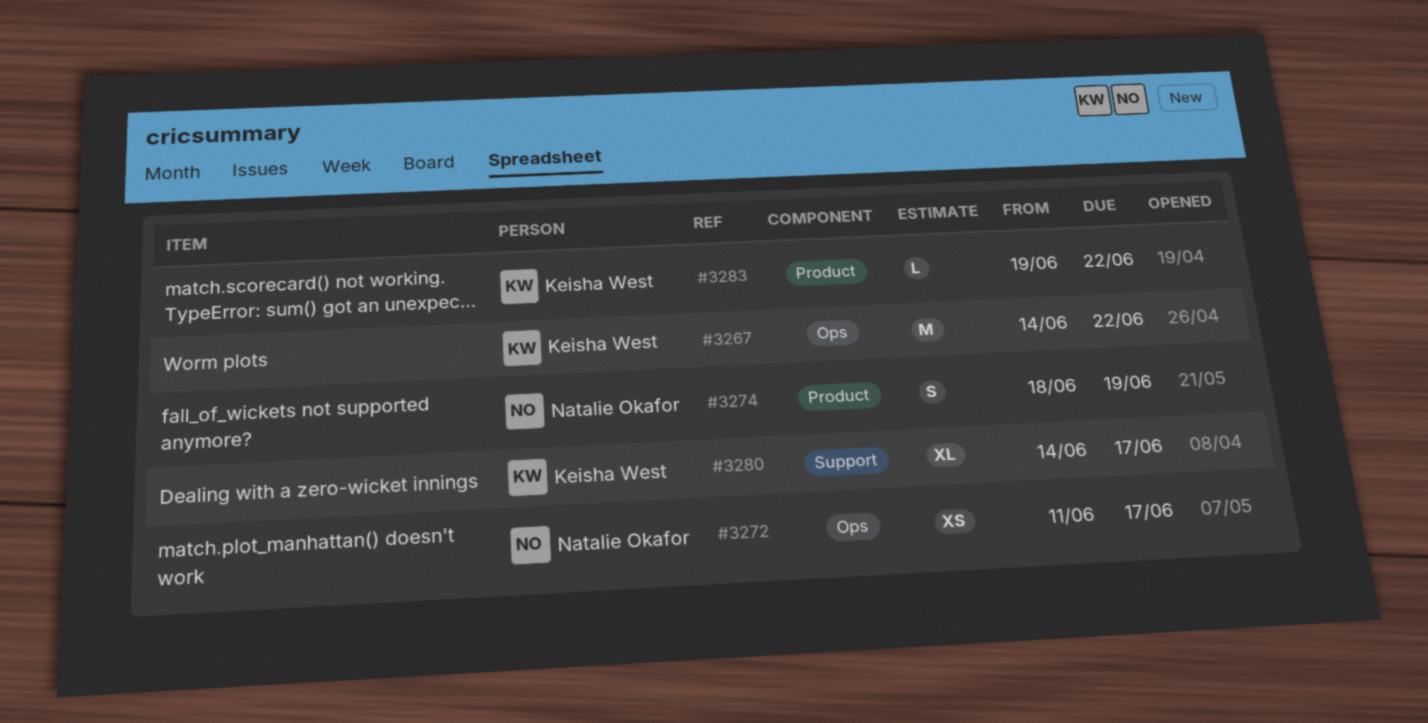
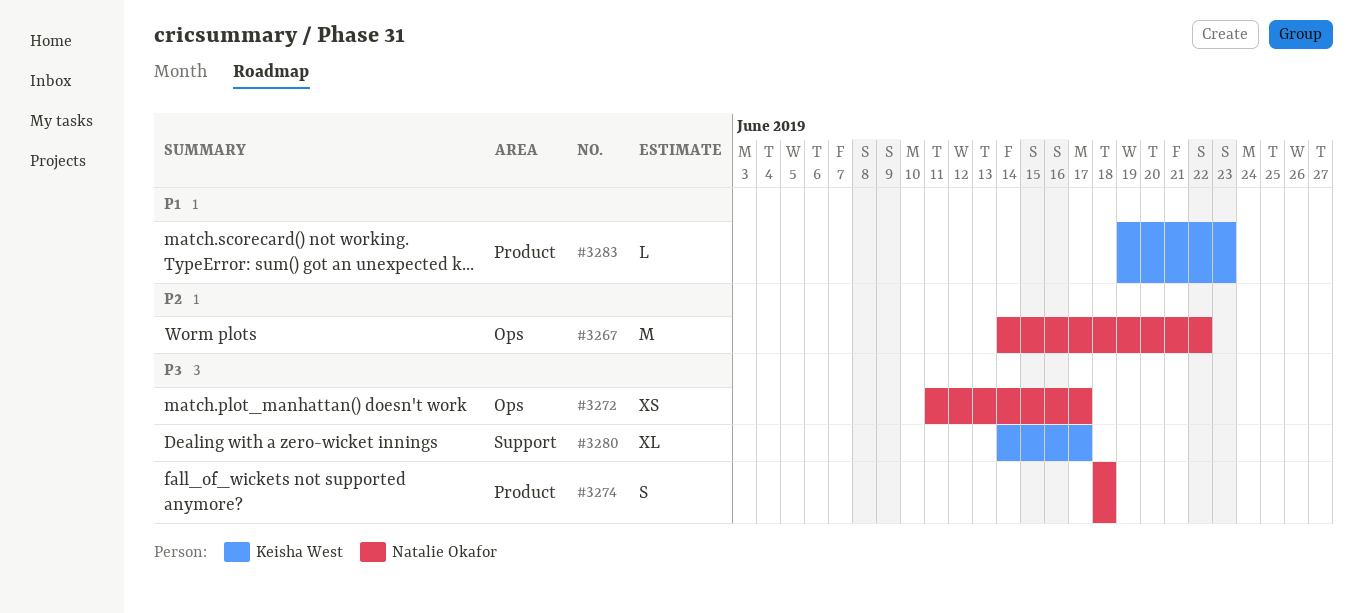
#3267, owner: Keisha West -> Natalie Okafor
#3274, due: Jun 19 -> Jun 18
#3283, due: Jun 22 -> Jun 23

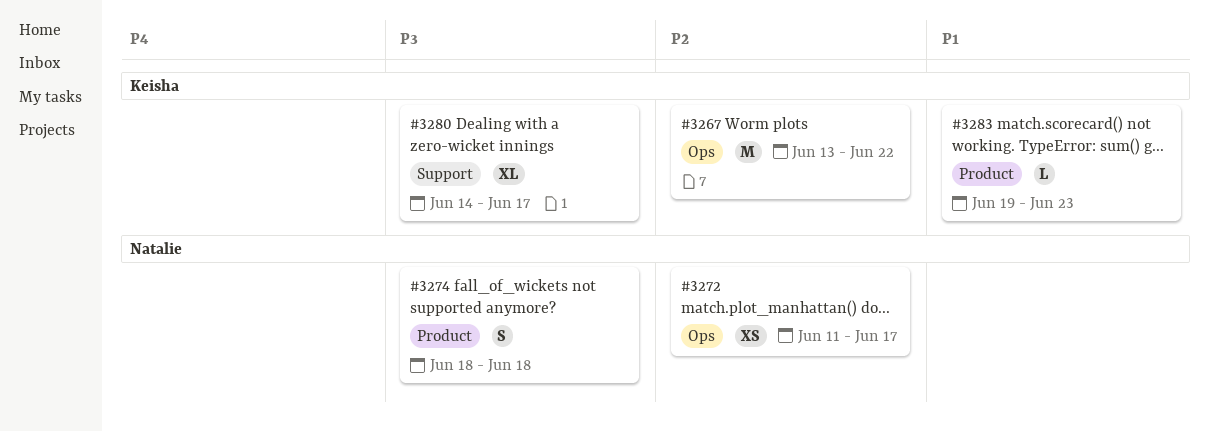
#3267, owner: Natalie Okafor -> Keisha West
#3267, start: Jun 14 -> Jun 13
#3272, priority: P3 -> P2

